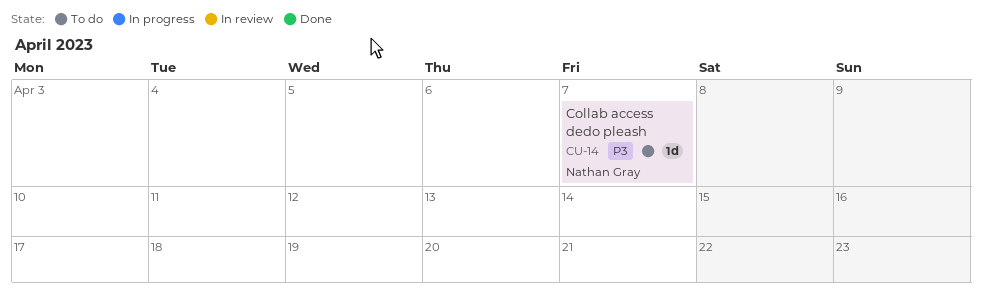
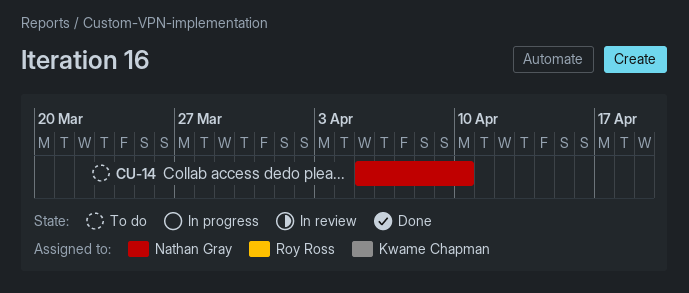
CU-14, due: Apr 7 -> Apr 10

